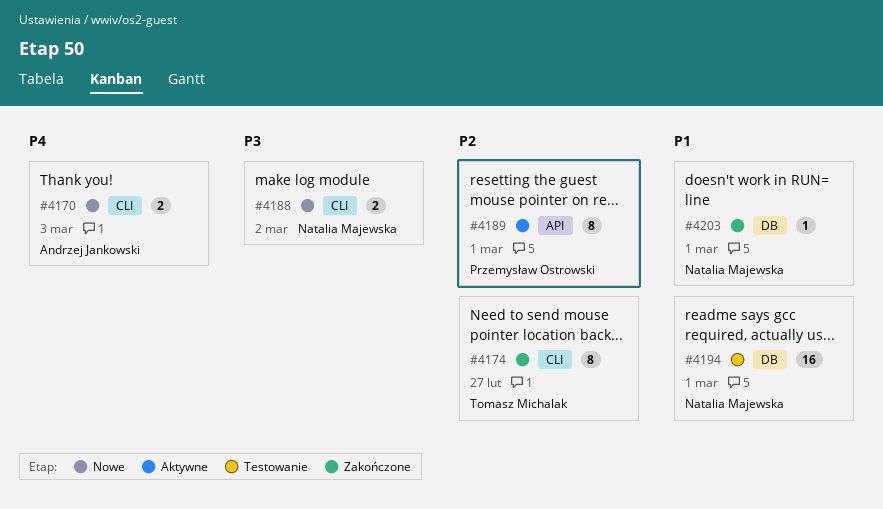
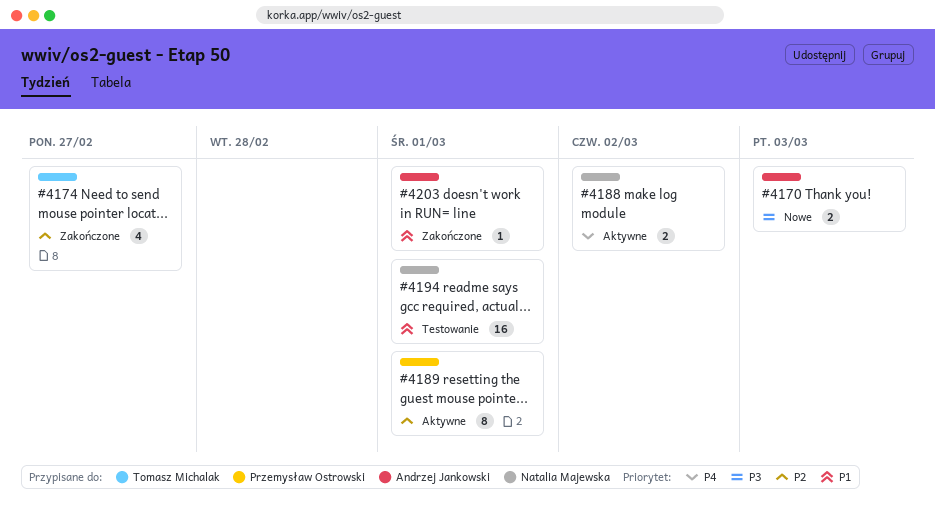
#4170, priority: P4 -> P3
#4174, estimate: 8 -> 4
#4188, status: Nowe -> Aktywne
#4188, priority: P3 -> P4
#4203, owner: Natalia Majewska -> Andrzej Jankowski

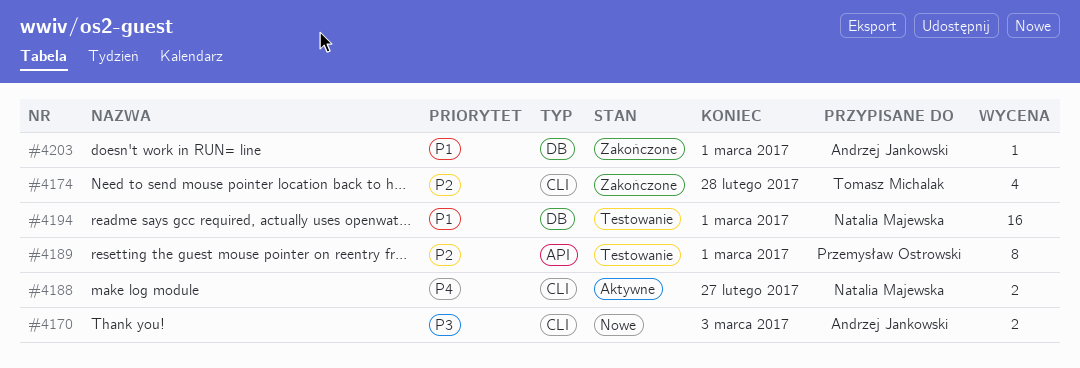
#4174, due: Feb 27 -> Feb 28
#4188, due: Mar 2 -> Feb 27
#4189, status: Aktywne -> Testowanie

